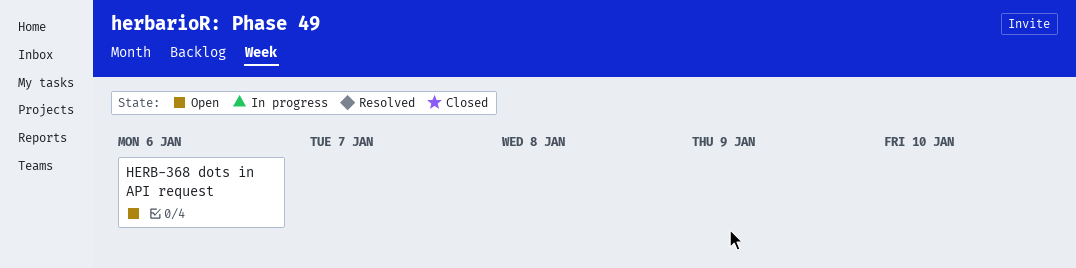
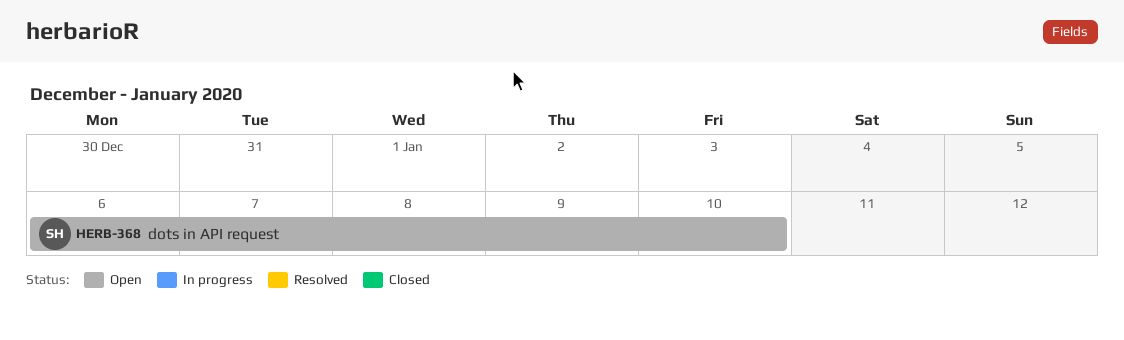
HERB-368, due: Jan 6 -> Jan 10

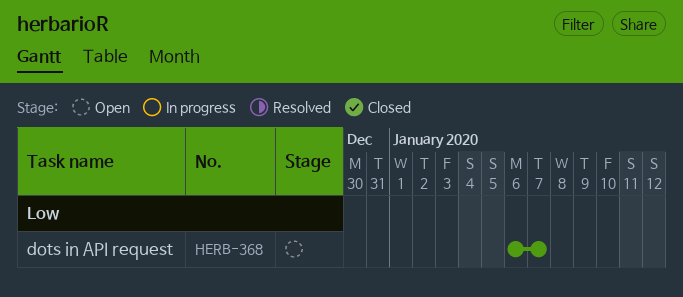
HERB-368, due: Jan 10 -> Jan 7

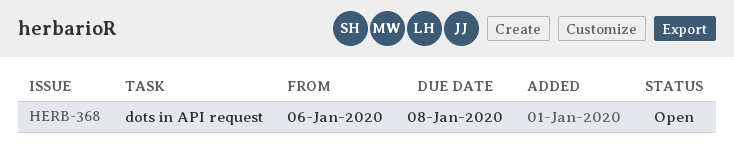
HERB-368, due: Jan 7 -> Jan 8

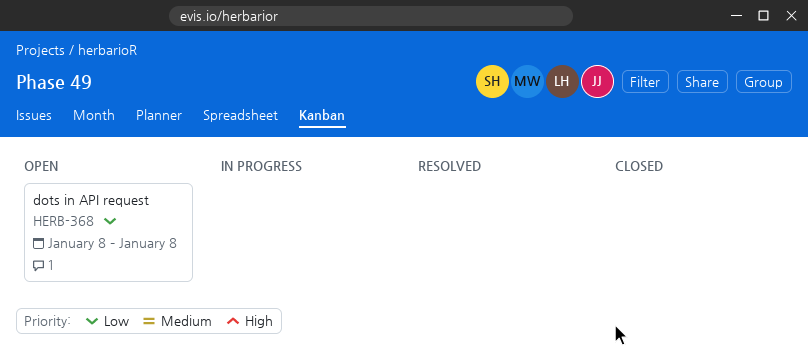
HERB-368, start: Jan 6 -> Jan 8

